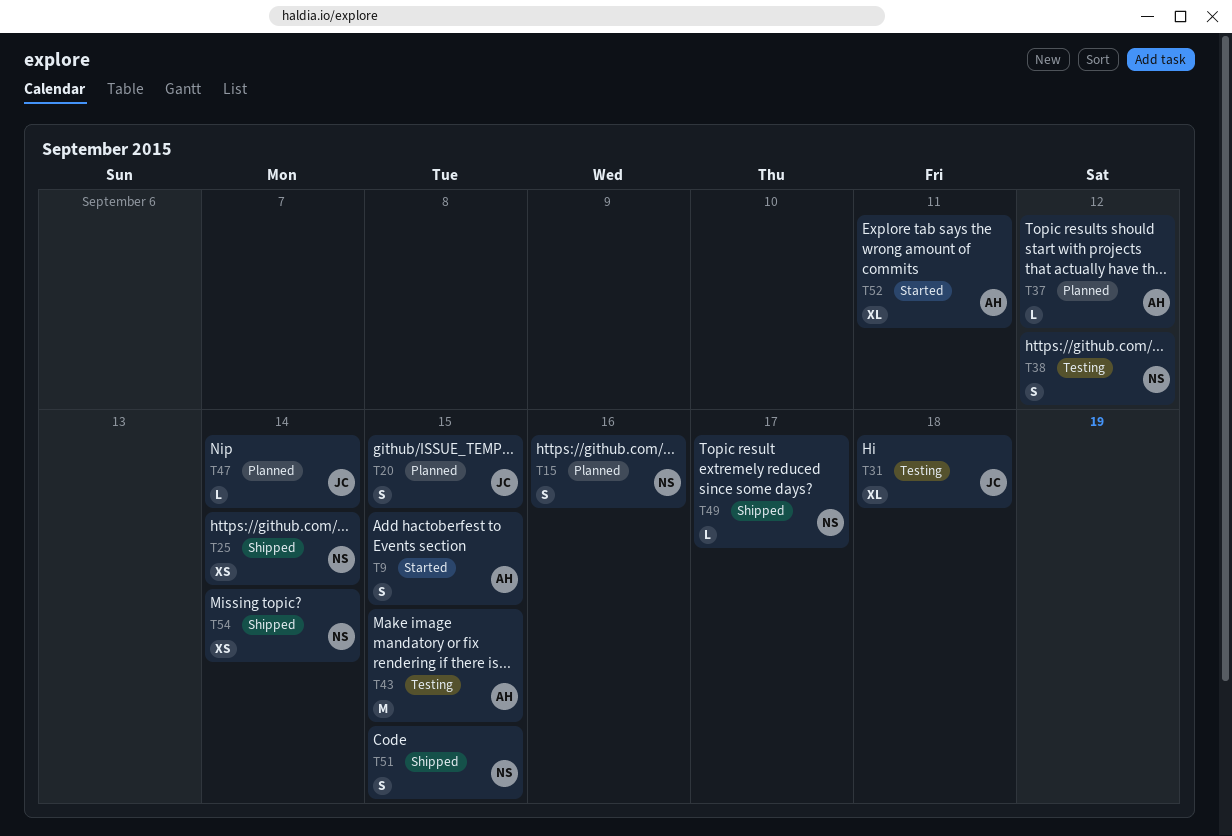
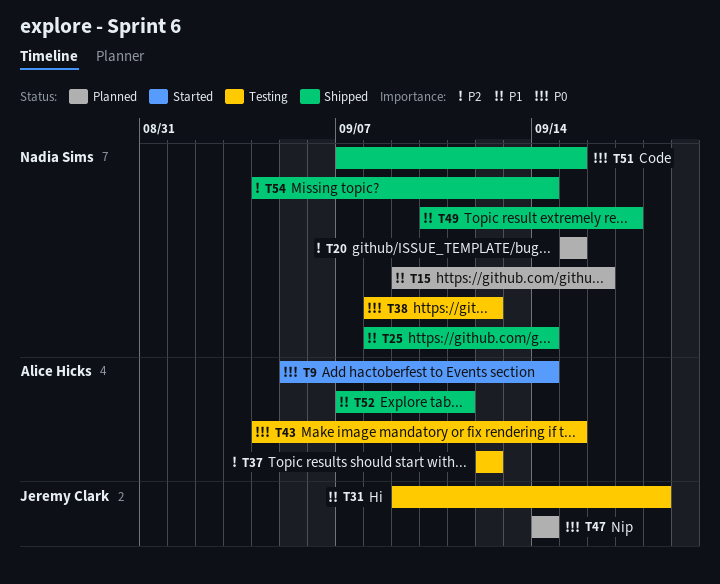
T9, due: Sep 15 -> Sep 14
T20, owner: Jeremy Clark -> Nadia Sims
T37, status: Planned -> Testing
T52, status: Started -> Shipped

